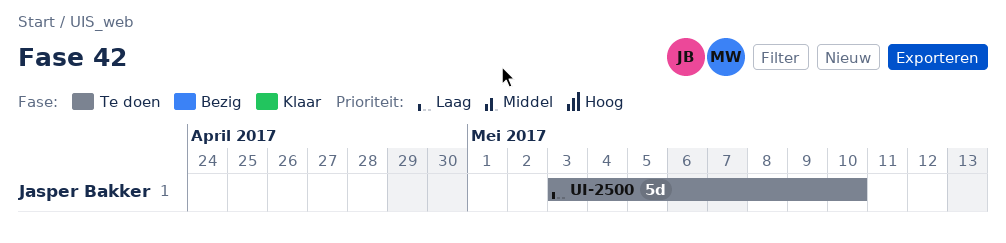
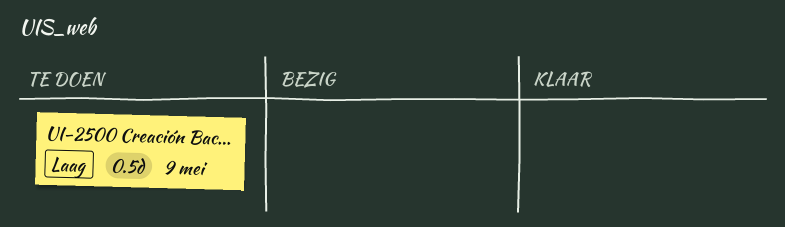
UI-2500, estimate: 5d -> 0.5d
UI-2500, due: May 10 -> May 9

